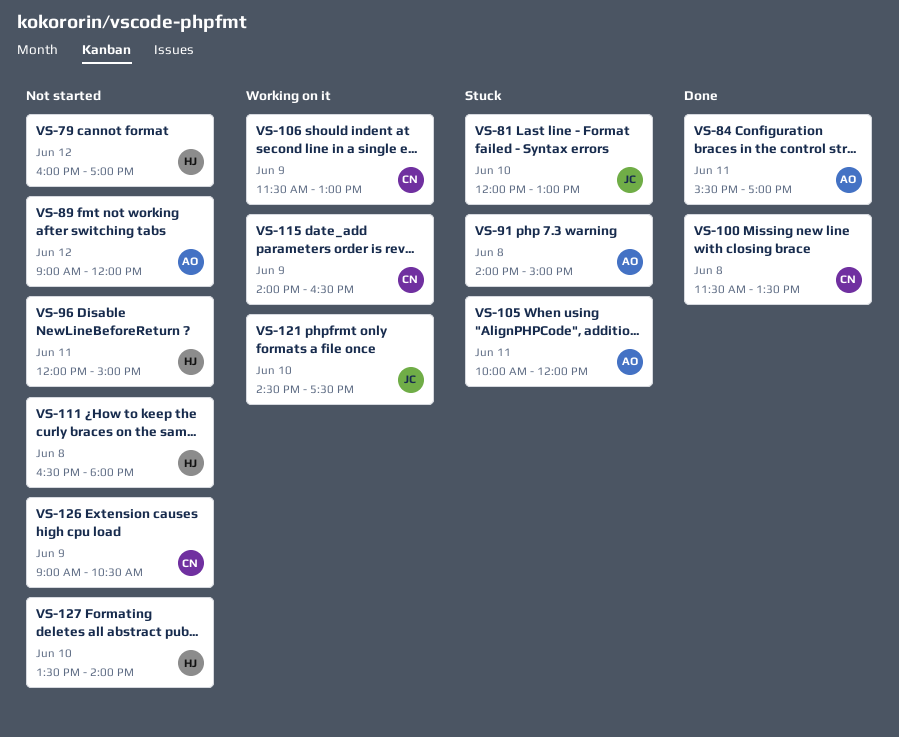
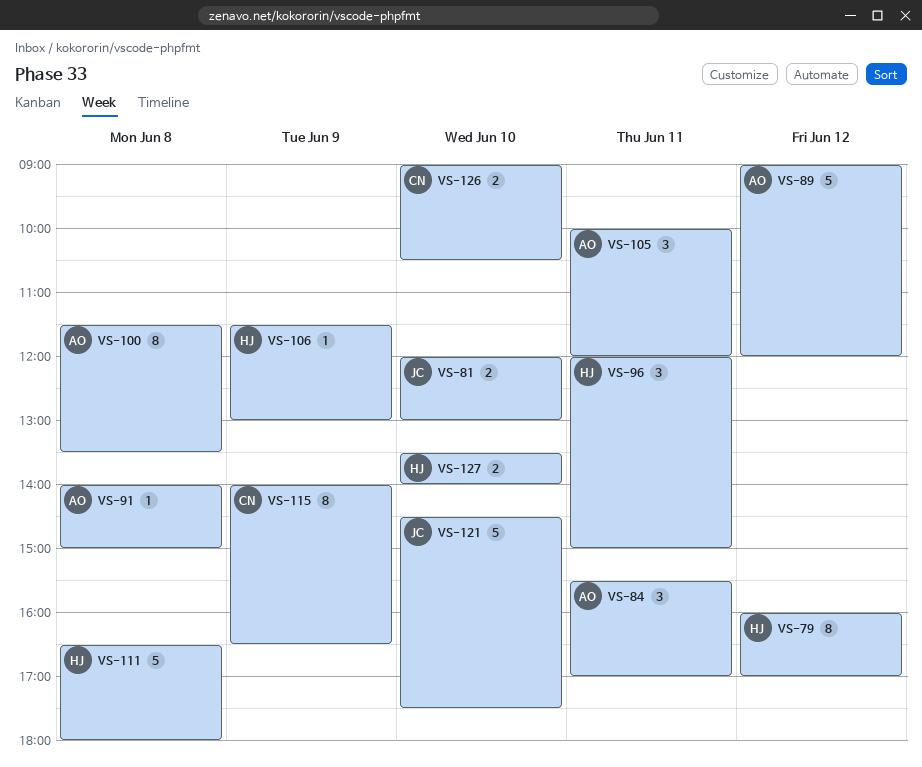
VS-100, owner: CN -> AO
VS-106, owner: CN -> HJ
VS-126, day: Jun 9 -> Jun 10

